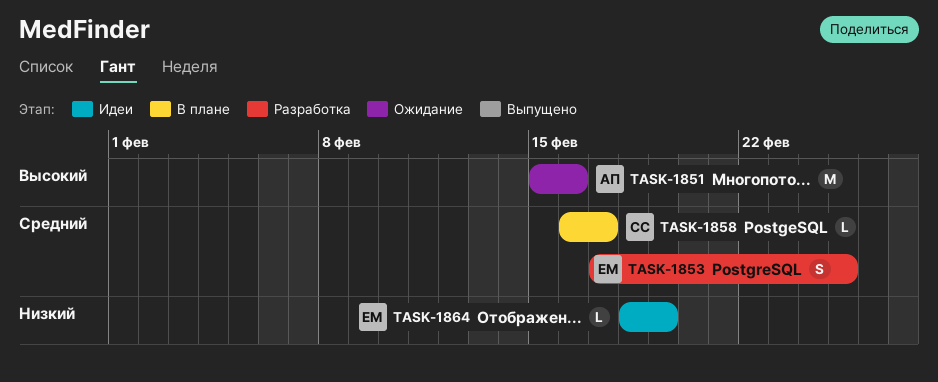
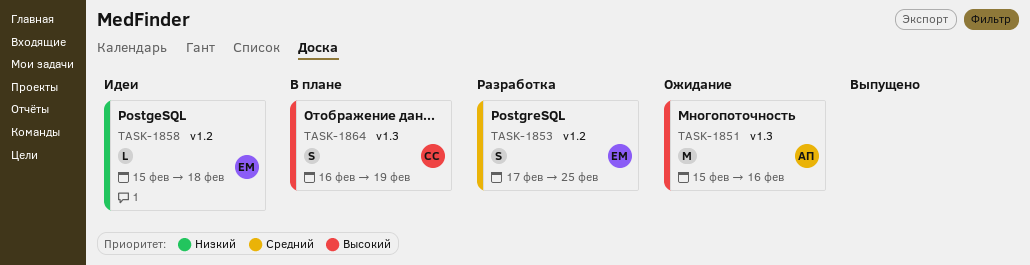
TASK-1858, status: В плане -> Идеи
TASK-1858, owner: СС -> ЕМ
TASK-1858, priority: Средний -> Низкий
TASK-1858, start: Feb 16 -> Feb 15
TASK-1858, due: Feb 17 -> Feb 18
TASK-1864, status: Идеи -> В плане
TASK-1864, owner: ЕМ -> СС
TASK-1864, priority: Низкий -> Высокий
TASK-1864, estimate: L -> S
TASK-1864, start: Feb 18 -> Feb 16

